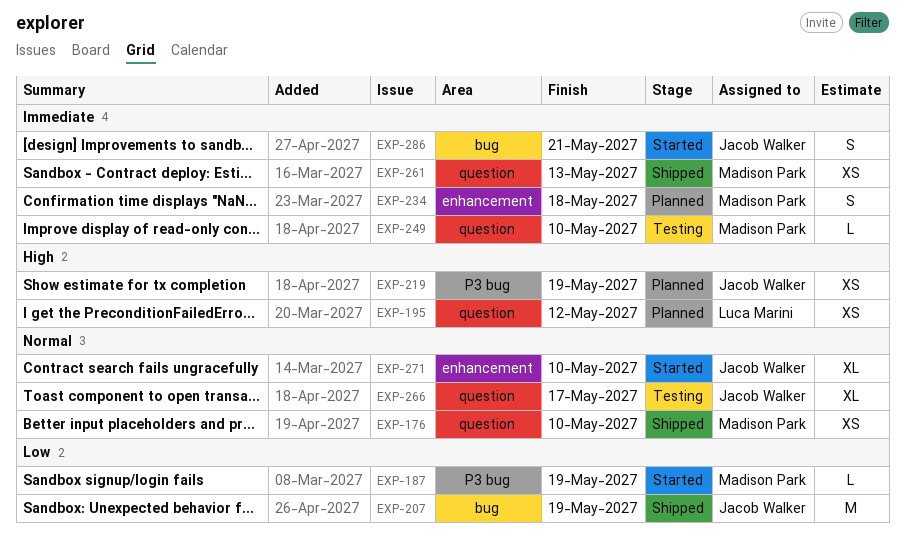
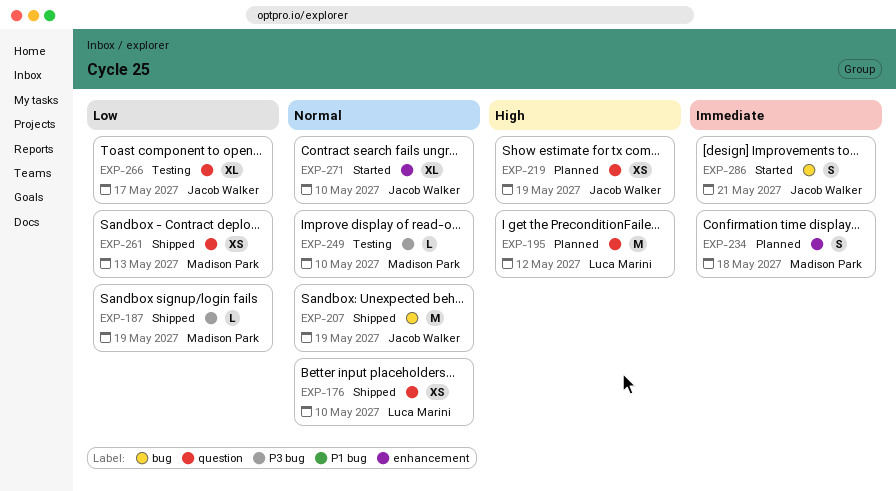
EXP-176, owner: Madison Park -> Luca Marini
EXP-187, status: Started -> Shipped
EXP-195, estimate: XS -> M
EXP-207, priority: Low -> Normal
EXP-219, label: P3 bug -> question
EXP-249, priority: Immediate -> Normal
EXP-249, label: question -> P3 bug
EXP-261, priority: Immediate -> Low
EXP-266, priority: Normal -> Low

